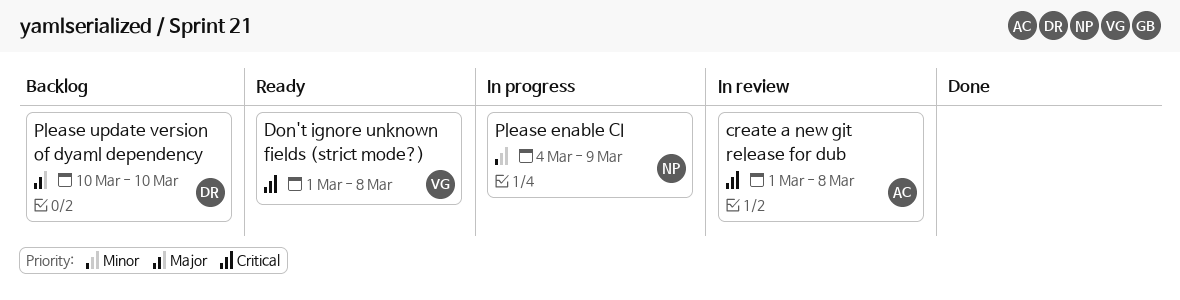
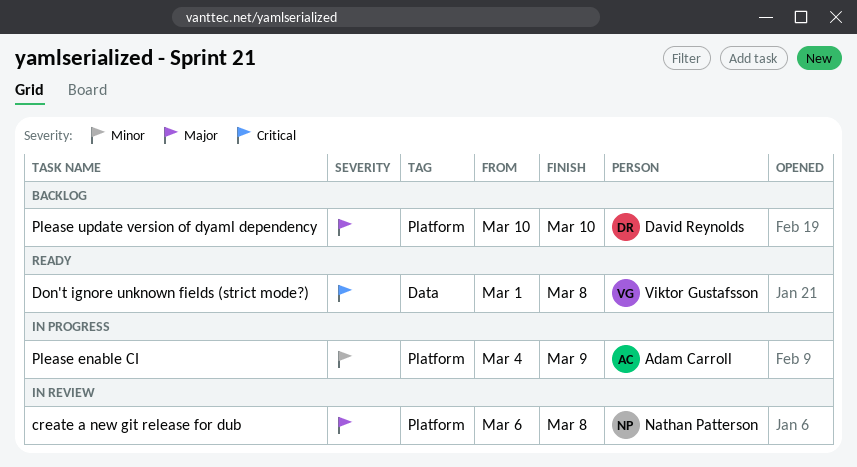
create a new git release for dub, owner: Adam Carroll -> Nathan Patterson
create a new git release for dub, priority: Critical -> Major
create a new git release for dub, start: Mar 1 -> Mar 6
Please enable CI, owner: Nathan Patterson -> Adam Carroll

